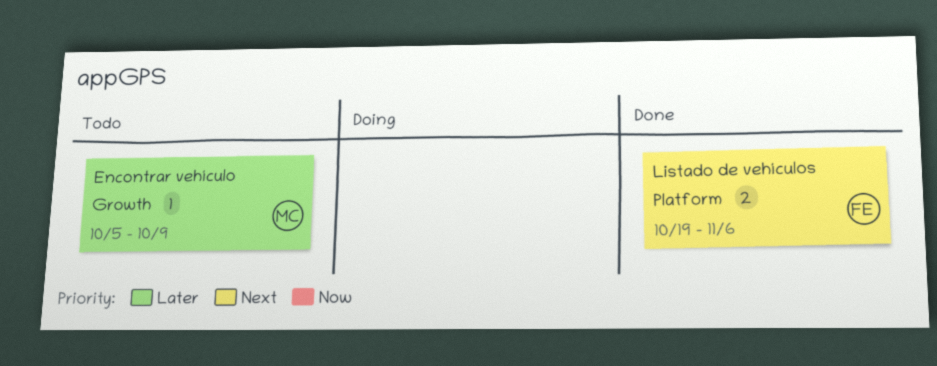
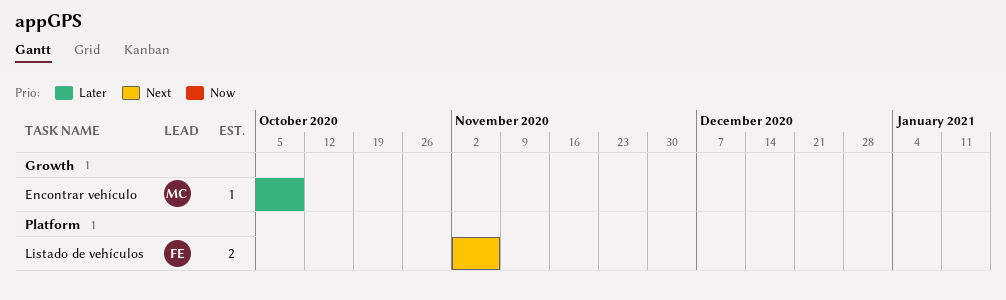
Listado de vehículos, start: Oct 19 -> Nov 2

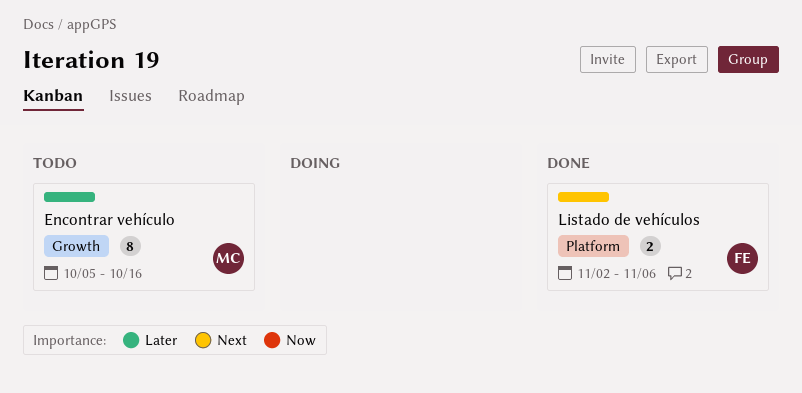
Encontrar vehículo, estimate: 1 -> 8
Encontrar vehículo, due: Oct 9 -> Oct 16

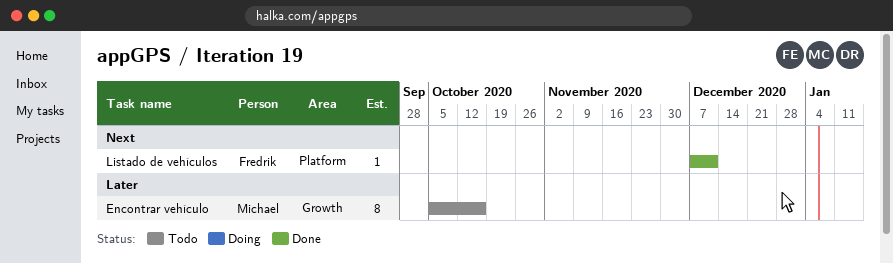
Listado de vehículos, estimate: 2 -> 1
Listado de vehículos, start: Nov 2 -> Dec 7
Listado de vehículos, due: Nov 6 -> Dec 11

